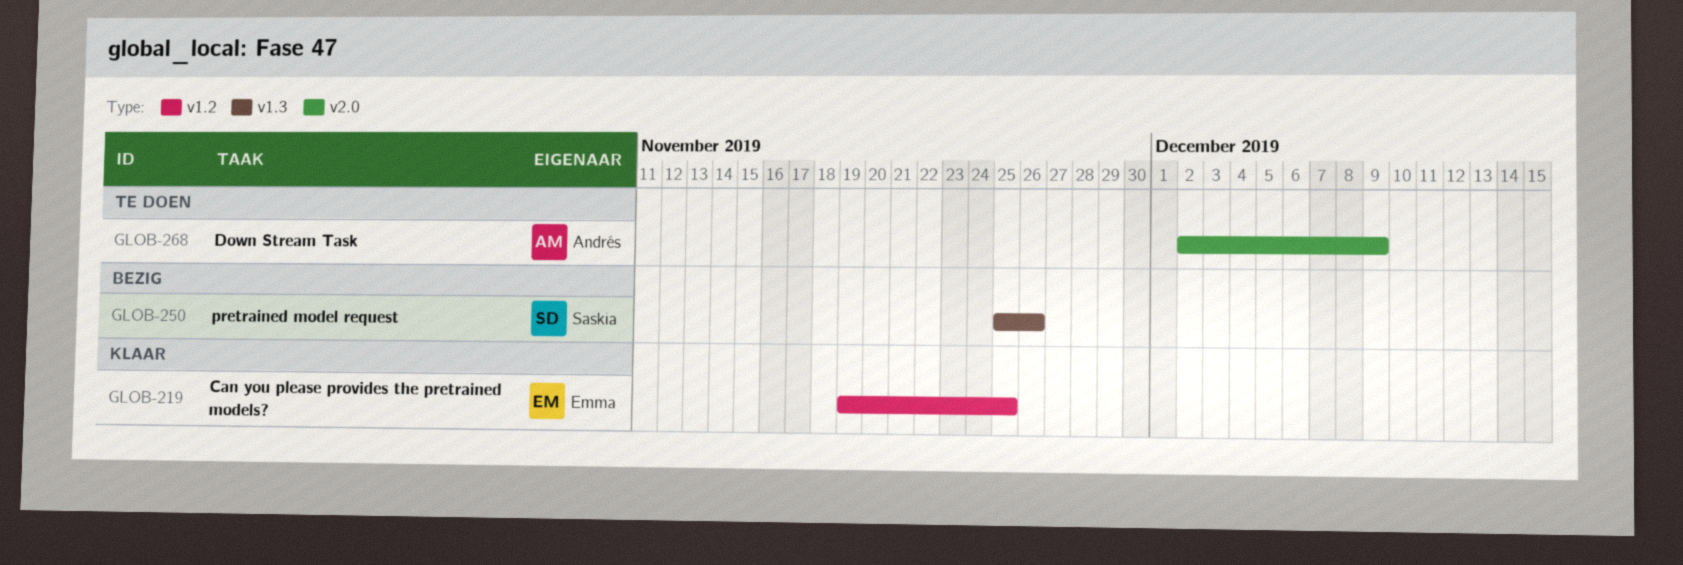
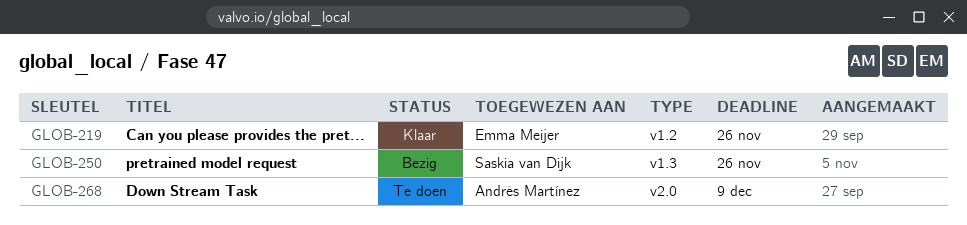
GLOB-219, due: Nov 25 -> Nov 26

